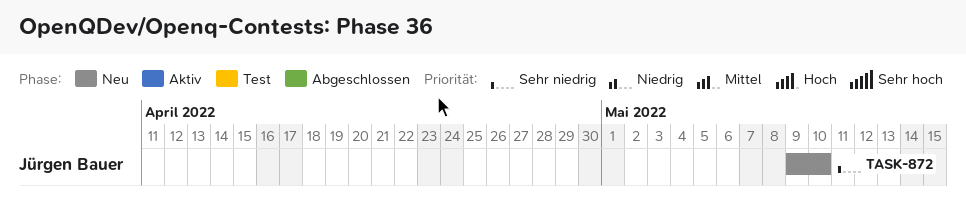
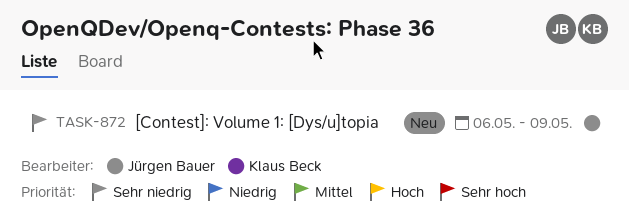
TASK-872, start: May 9 -> May 6
TASK-872, due: May 10 -> May 9

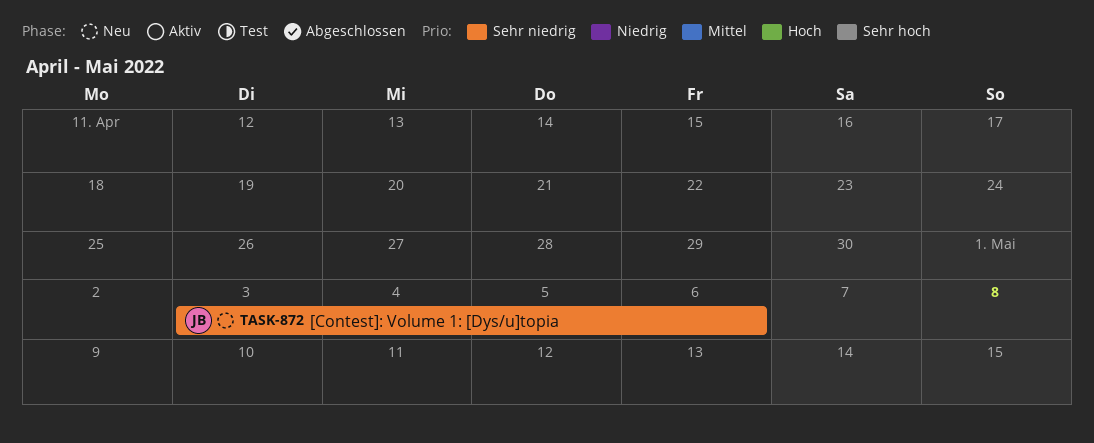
TASK-872, start: May 6 -> May 3
TASK-872, due: May 9 -> May 6

